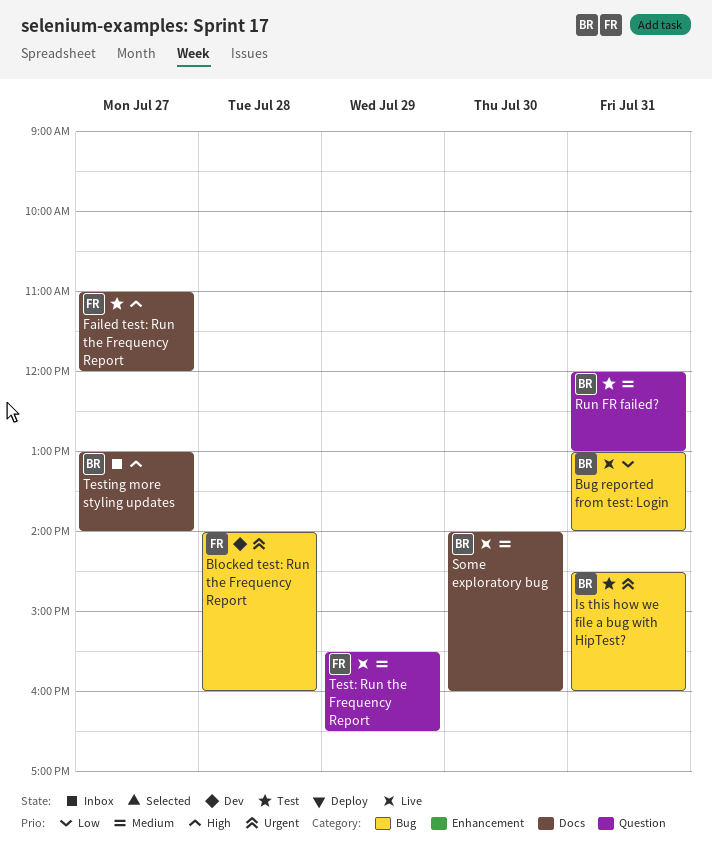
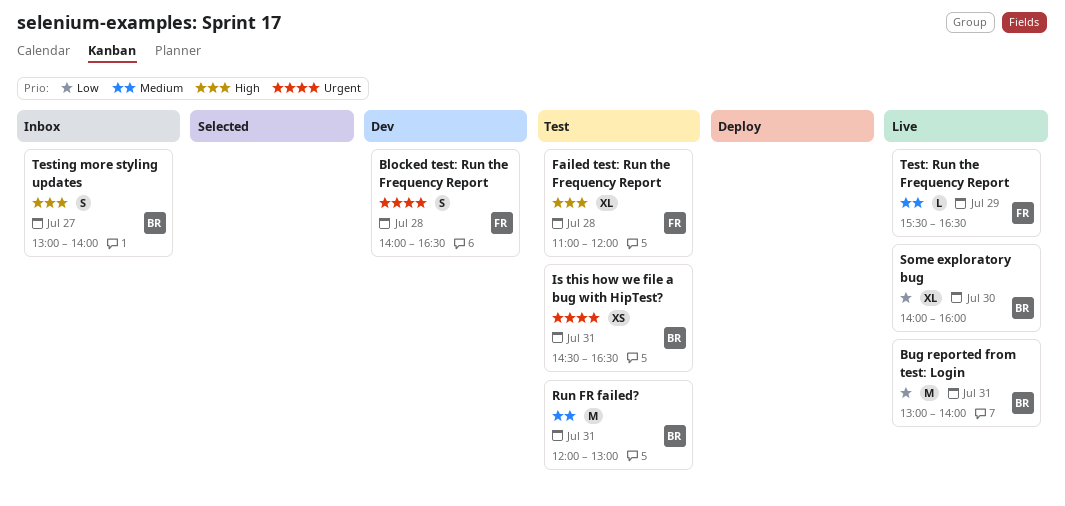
Blocked test: Run the Frequency Report, ends: 16:00 -> 16:30
Failed test: Run the Frequency Report, day: Jul 27 -> Jul 28
Is this how we file a bug with HipTest?, ends: 16:00 -> 16:30
Some exploratory bug, priority: Medium -> Low

